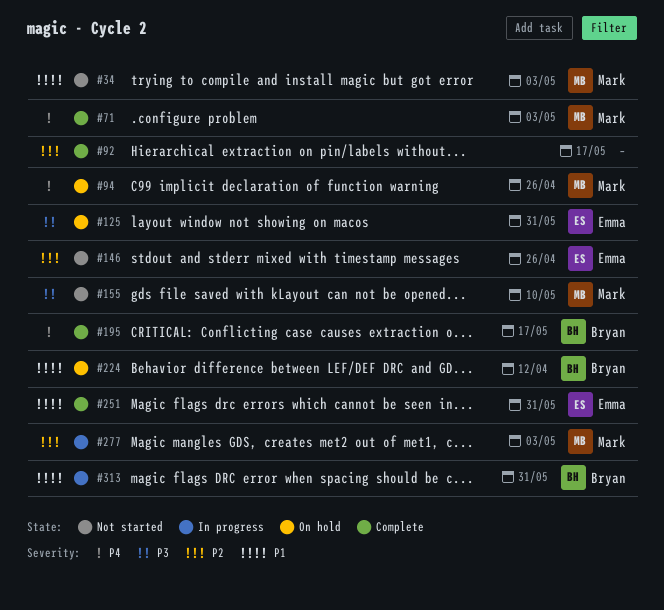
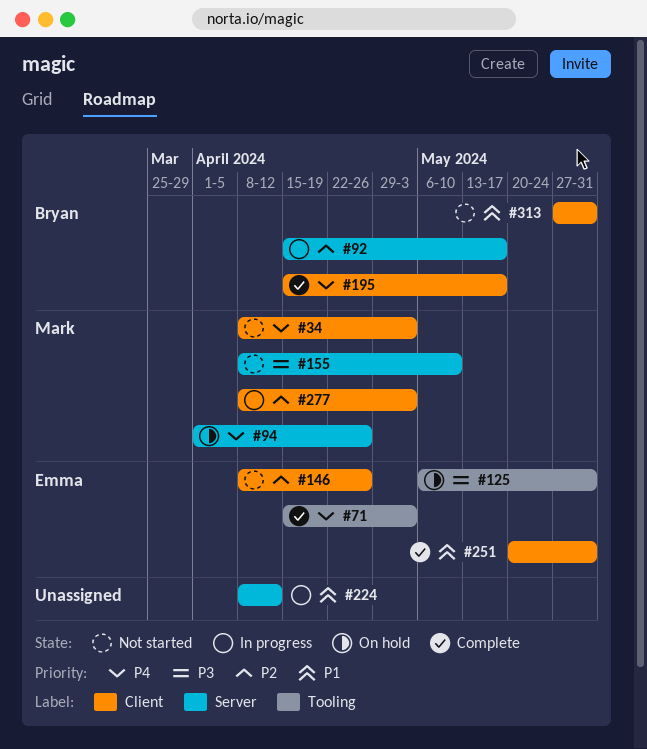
#34, priority: P1 -> P4
#71, owner: Mark -> Emma
#92, status: Complete -> In progress
#92, owner: none -> Bryan
#224, status: On hold -> In progress
#224, owner: Bryan -> none
#313, status: In progress -> Not started

